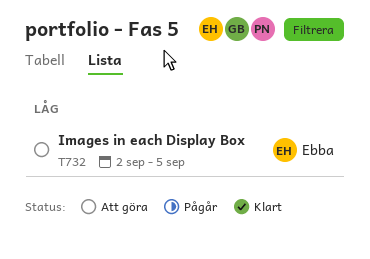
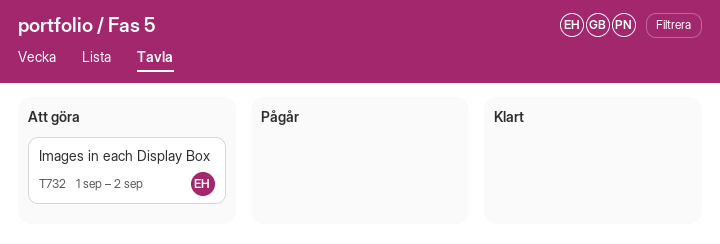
T732, start: Sep 2 -> Sep 1
T732, due: Sep 5 -> Sep 2

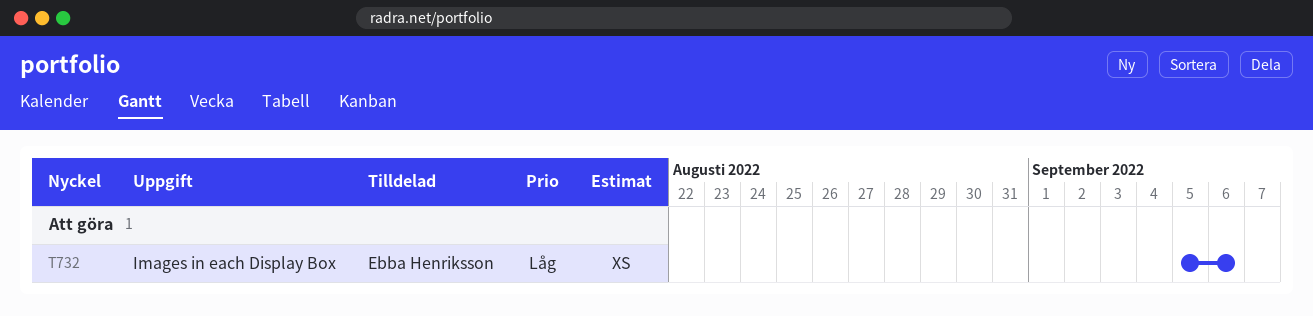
T732, start: Sep 1 -> Sep 5
T732, due: Sep 2 -> Sep 6

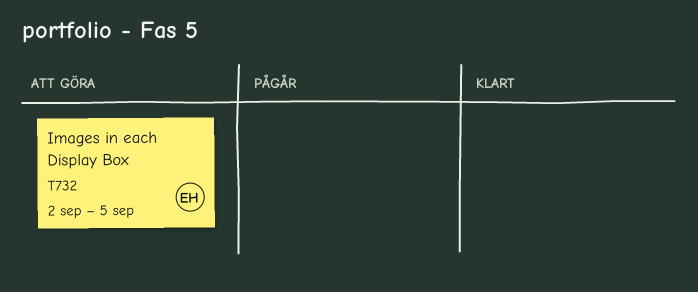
T732, start: Sep 5 -> Sep 2
T732, due: Sep 6 -> Sep 5

